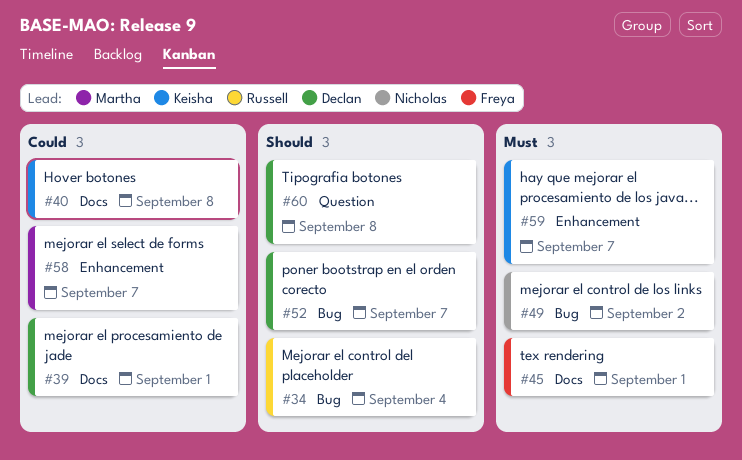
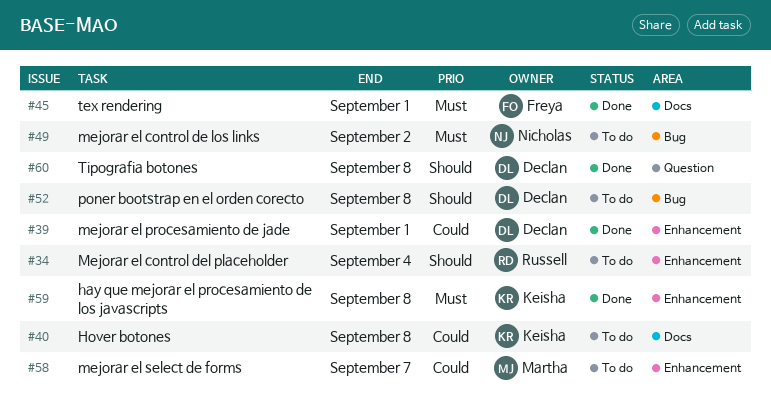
#34, label: Bug -> Enhancement
#39, label: Docs -> Enhancement
#52, due: Sep 7 -> Sep 8
#59, due: Sep 7 -> Sep 8

